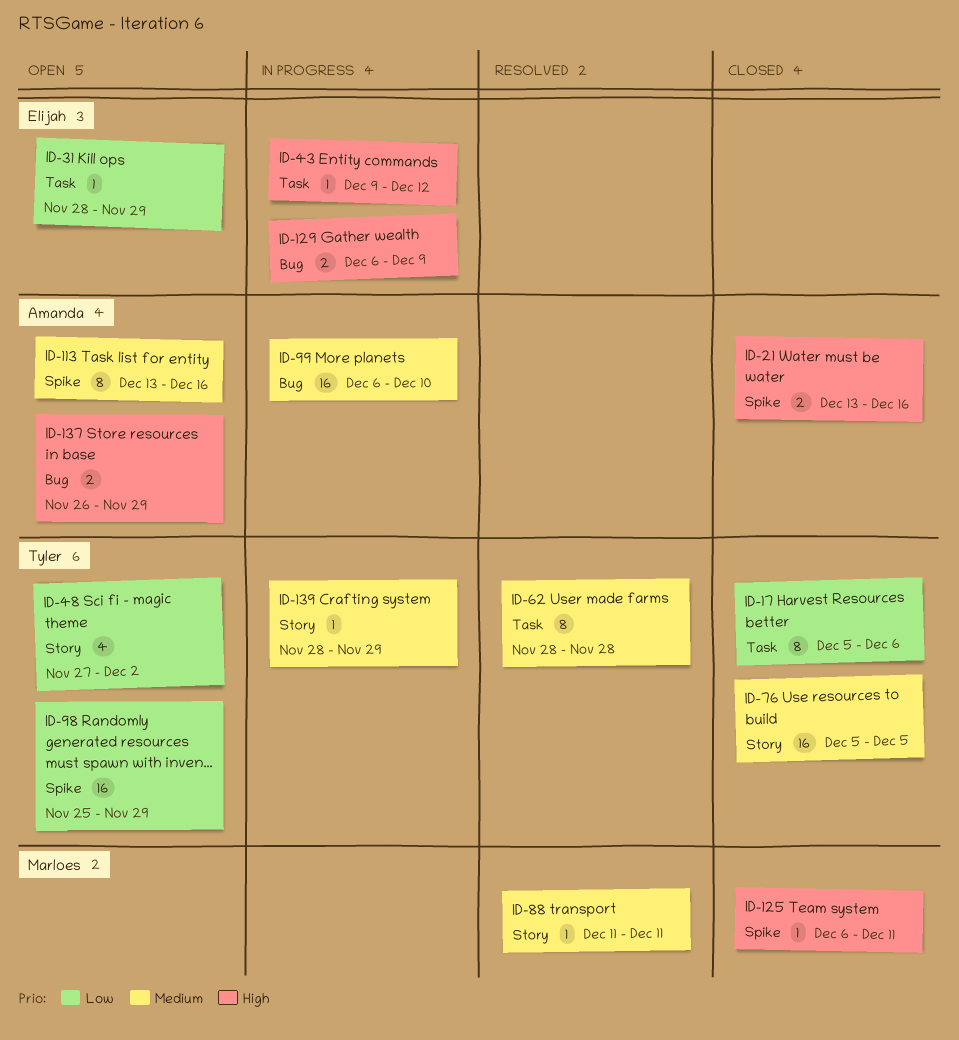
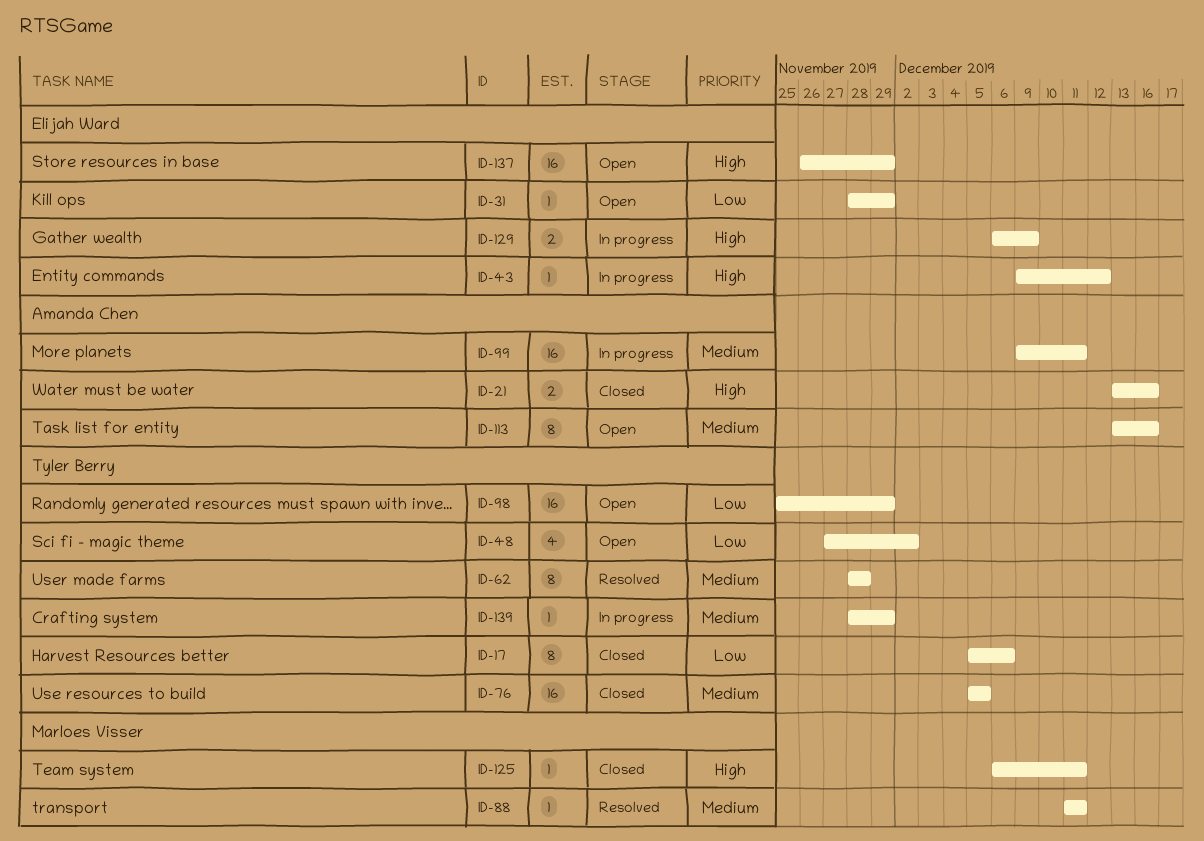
ID-99, start: Dec 6 -> Dec 9
ID-99, due: Dec 10 -> Dec 11
ID-137, owner: Amanda Chen -> Elijah Ward
ID-137, estimate: 2 -> 16

